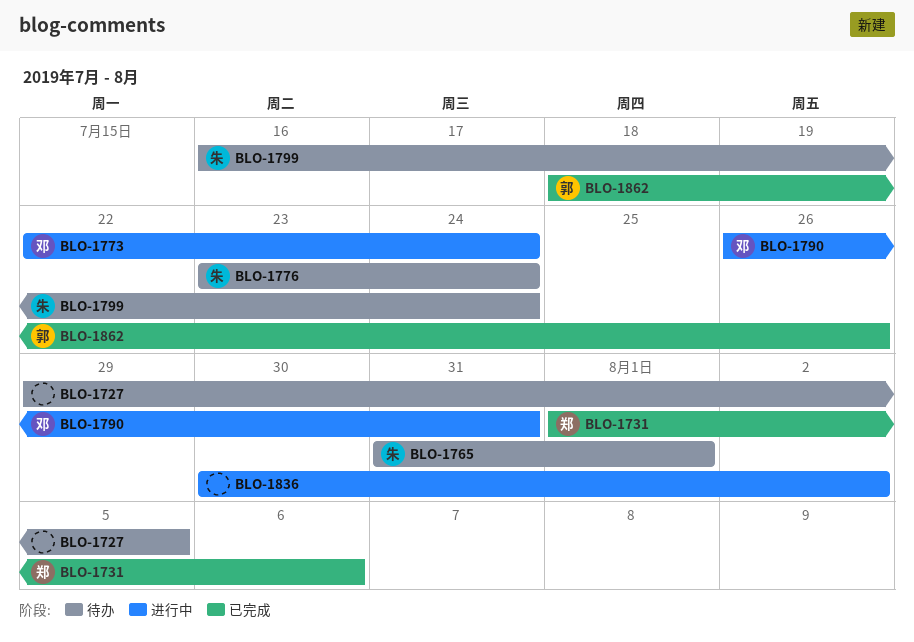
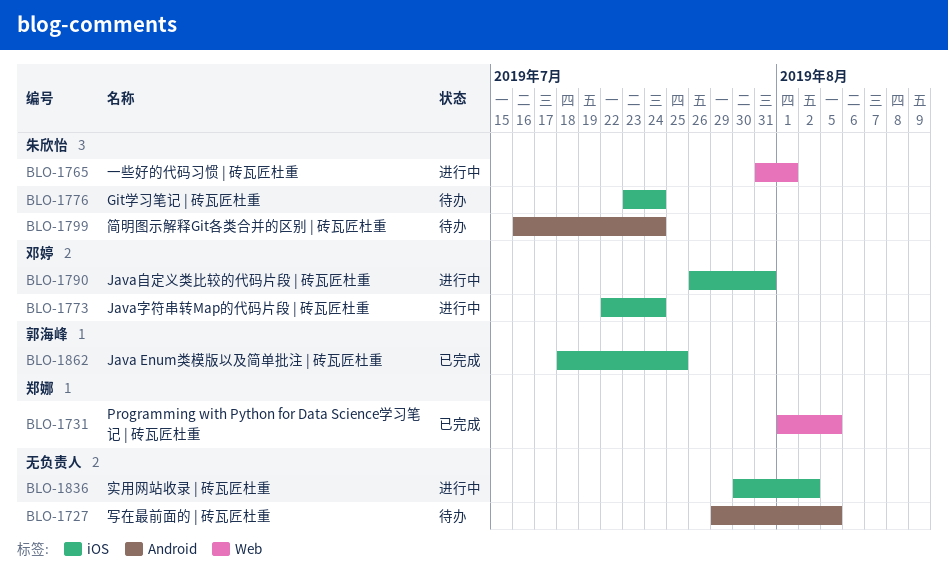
BLO-1731, due: Aug 6 -> Aug 5
BLO-1765, status: 待办 -> 进行中
BLO-1862, due: Jul 26 -> Jul 25

